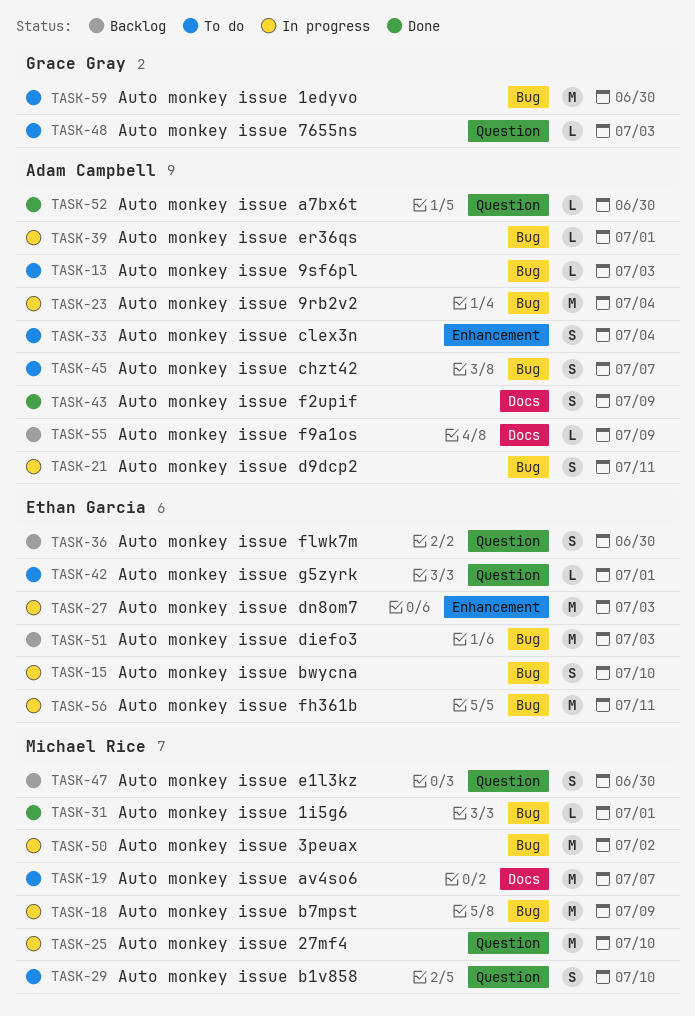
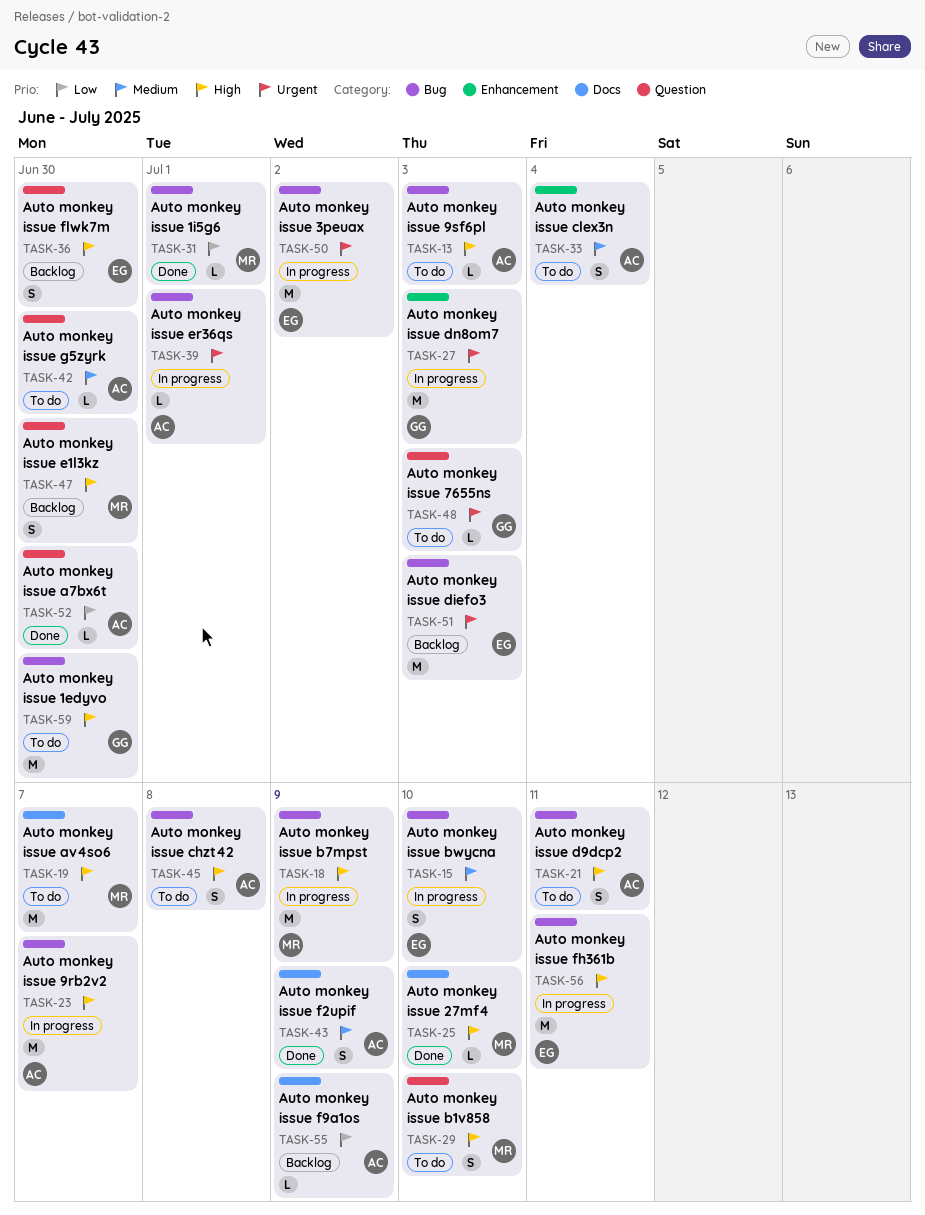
TASK-21, status: In progress -> To do
TASK-23, due: Jul 4 -> Jul 7
TASK-25, status: In progress -> Done
TASK-25, label: Question -> Docs
TASK-25, estimate: M -> L
TASK-27, owner: Ethan Garcia -> Grace Gray
TASK-42, owner: Ethan Garcia -> Adam Campbell
TASK-42, due: Jul 1 -> Jun 30
TASK-45, due: Jul 7 -> Jul 8
TASK-50, owner: Michael Rice -> Ethan Garcia

